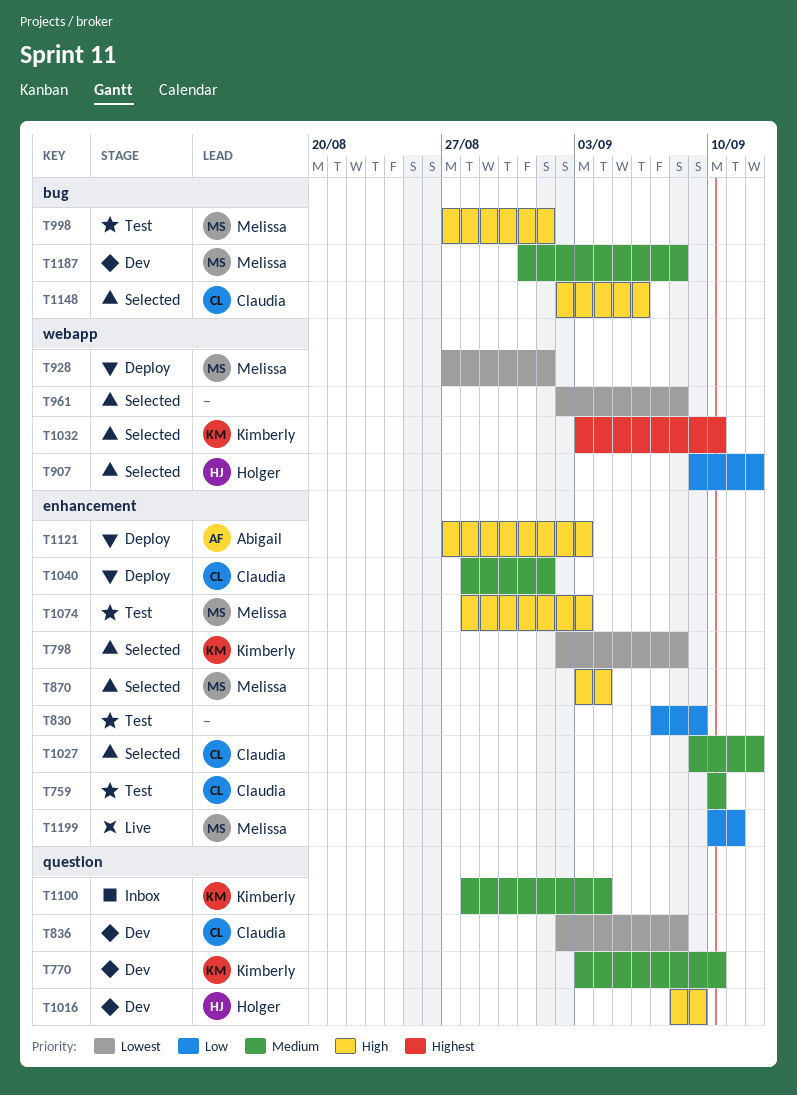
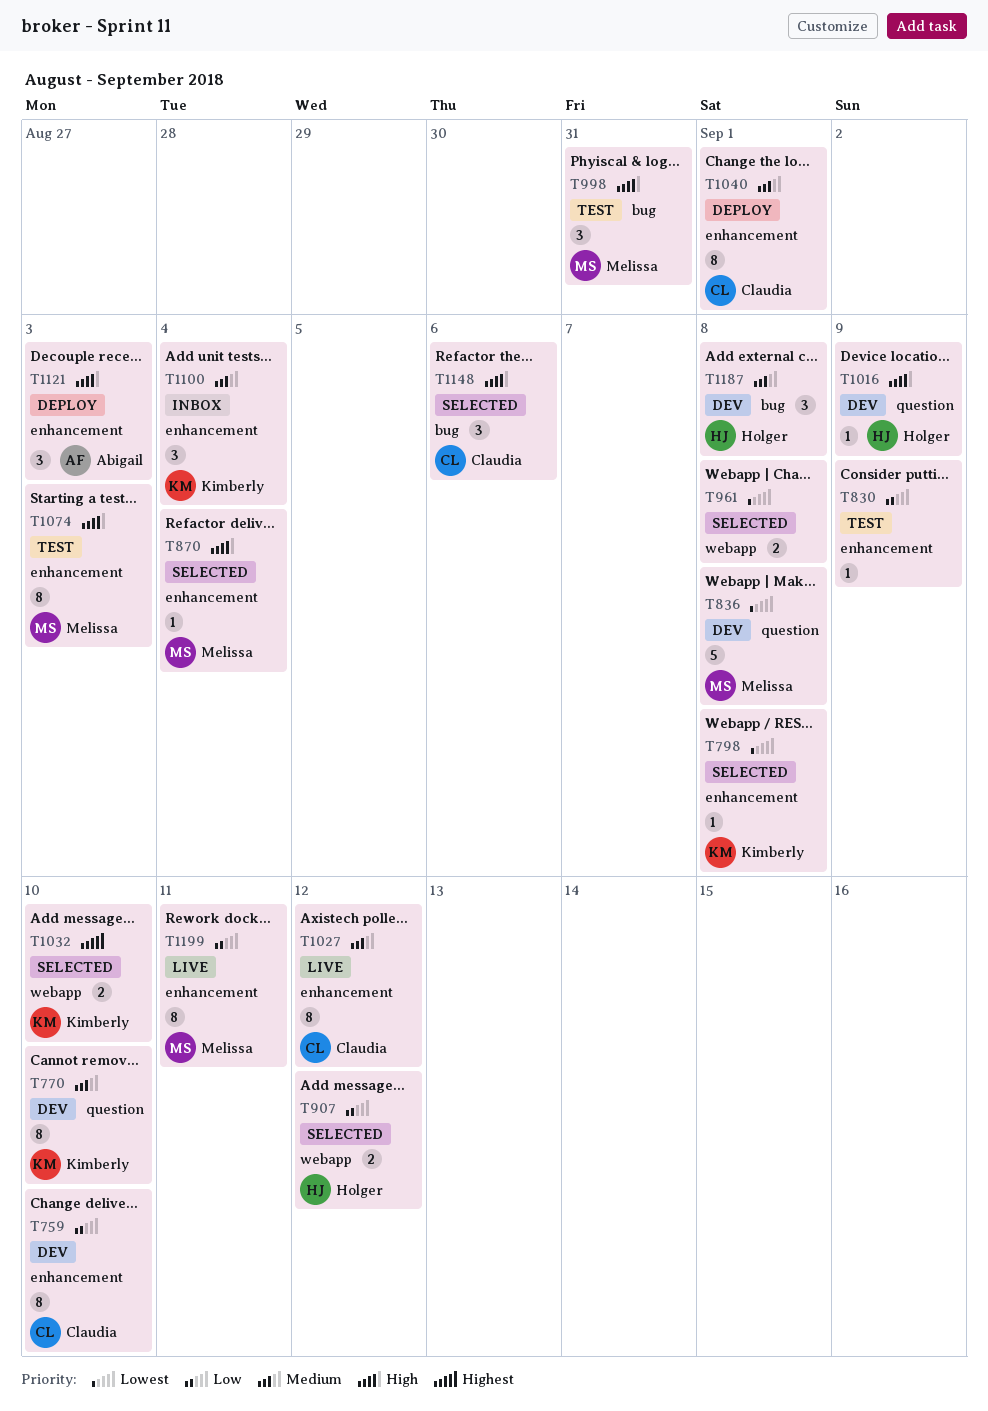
T759, status: Test -> Dev
T759, priority: Medium -> Low
T836, owner: Claudia -> Melissa
T928: present -> none
T998, due: Sep 1 -> Aug 31
T1027, status: Selected -> Live
T1100, label: question -> enhancement
T1187, owner: Melissa -> Holger

